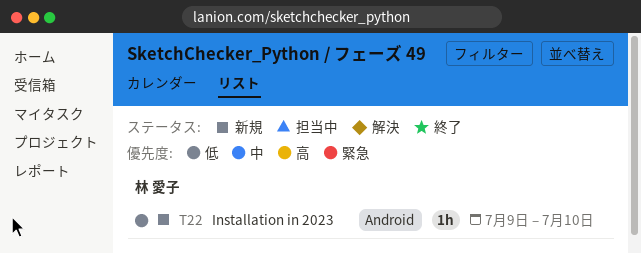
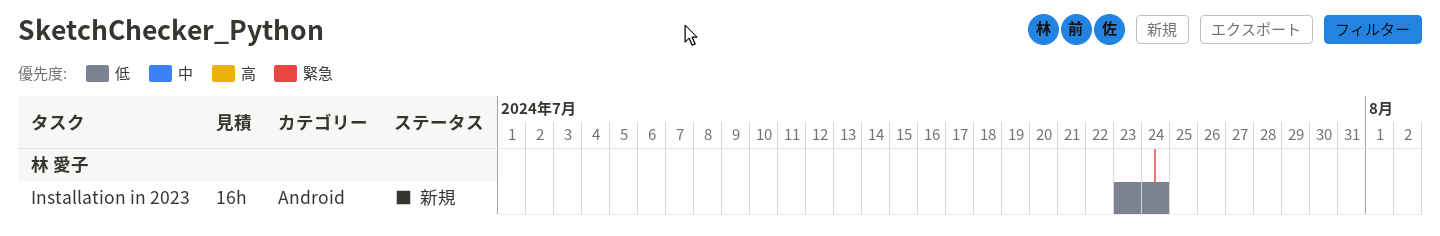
Installation in 2023, estimate: 1h -> 16h
Installation in 2023, start: Jul 9 -> Jul 23
Installation in 2023, due: Jul 10 -> Jul 24

